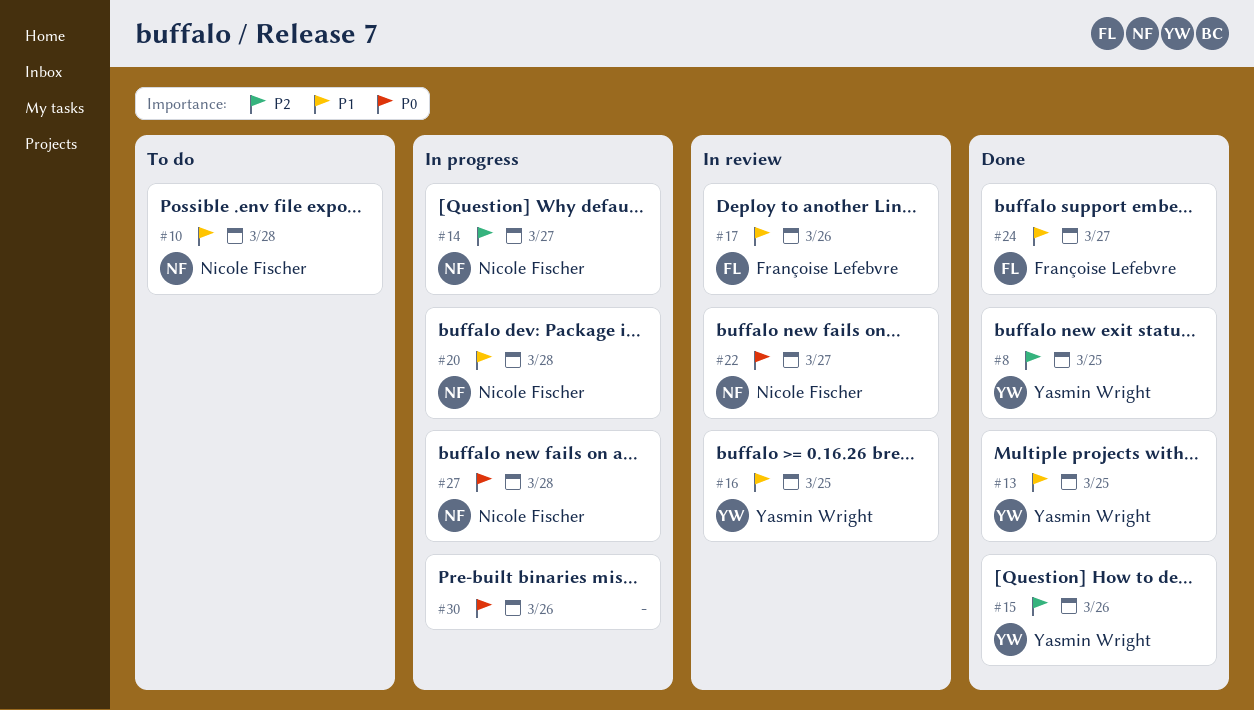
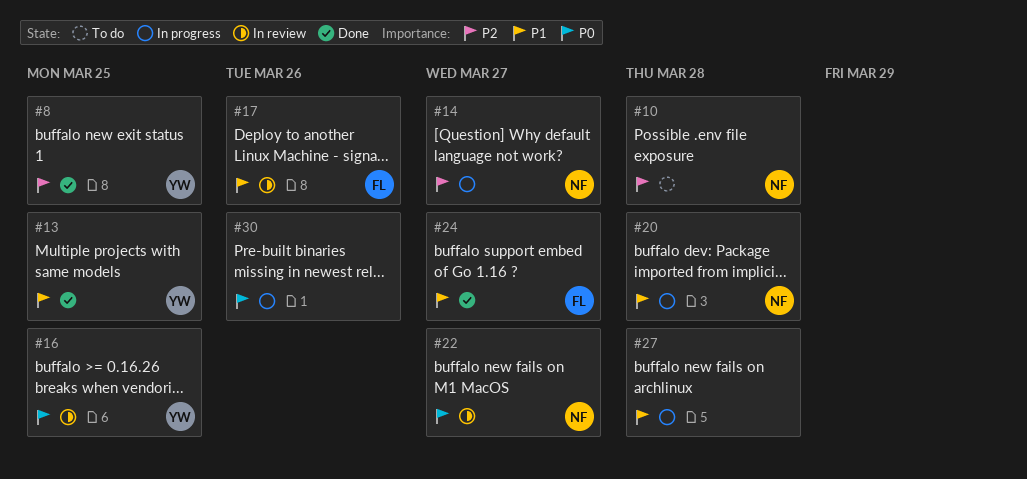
#10, priority: P1 -> P2
#15: present -> none
#16, priority: P1 -> P0
#27, owner: Nicole Fischer -> none
#27, priority: P0 -> P1

